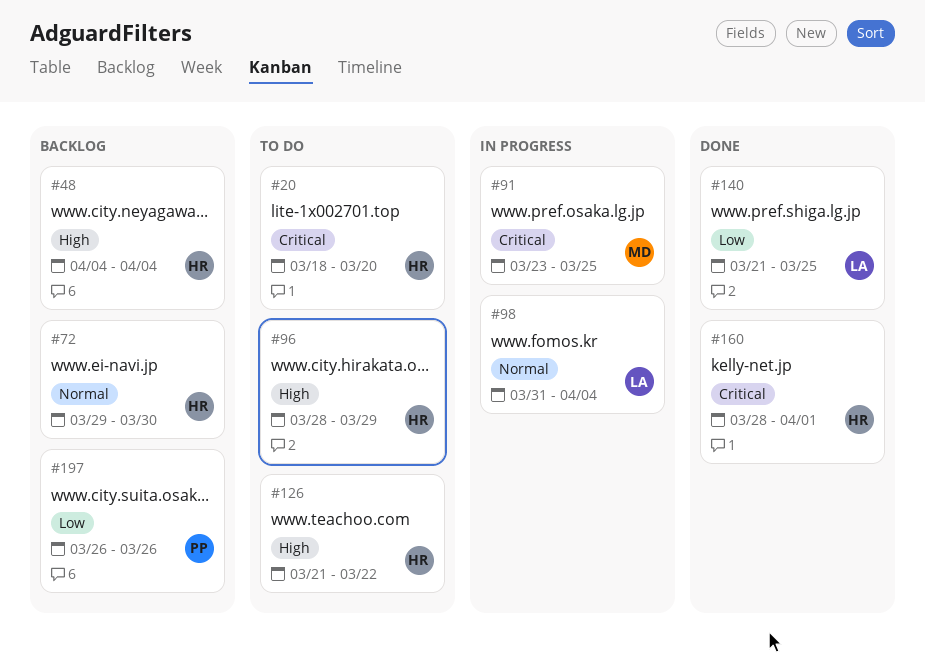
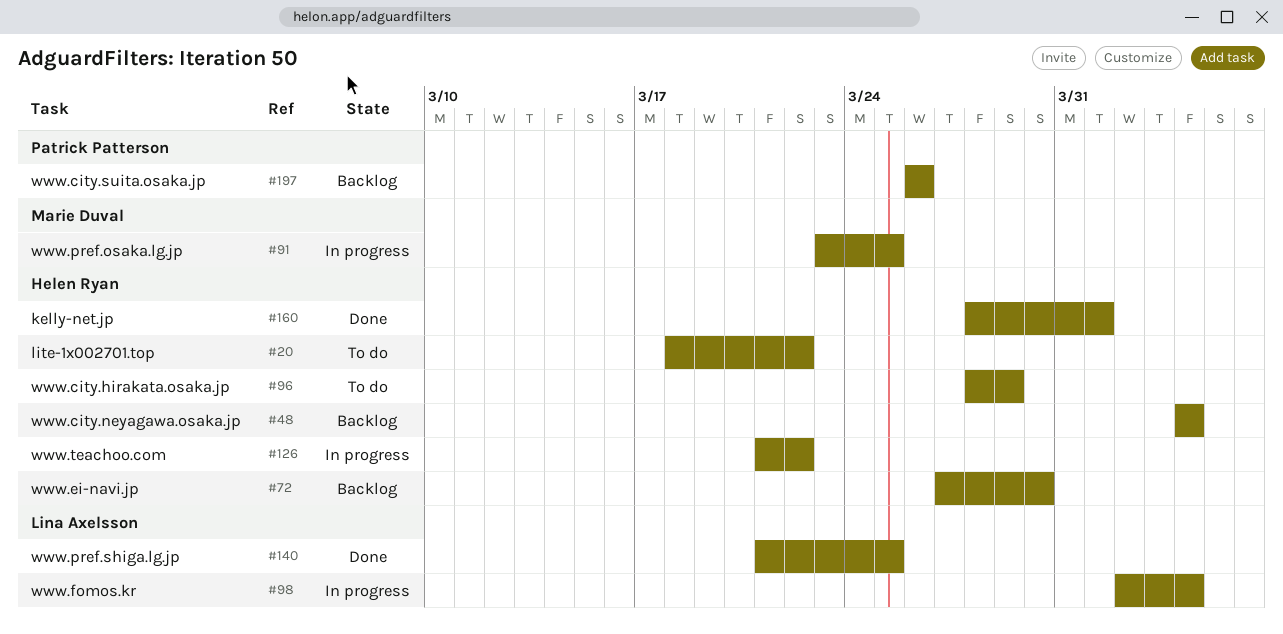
#20, due: Mar 20 -> Mar 22
#72, start: Mar 29 -> Mar 27
#98, start: Mar 31 -> Apr 2
#126, status: To do -> In progress

